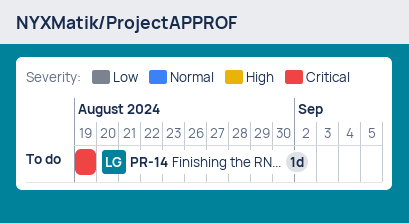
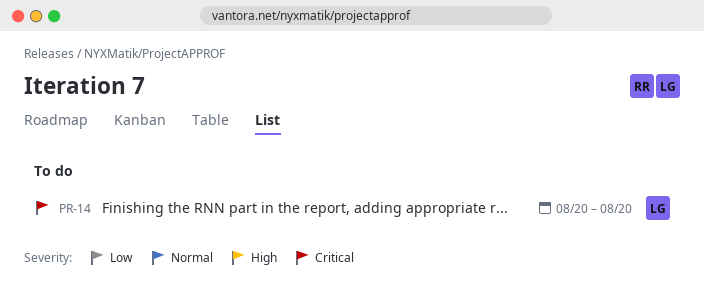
PR-14, start: Aug 19 -> Aug 20
PR-14, due: Aug 19 -> Aug 20

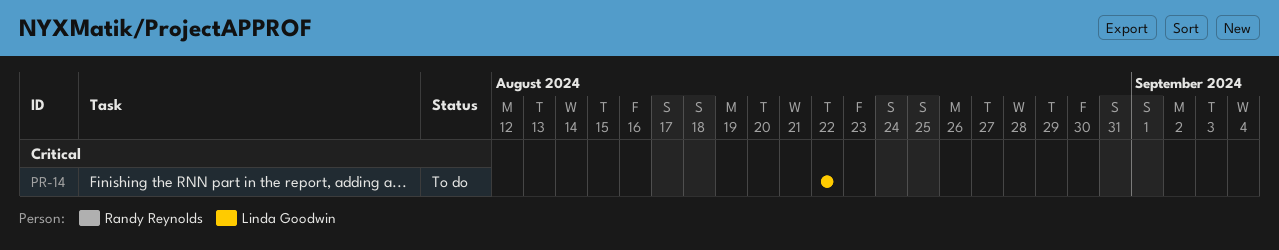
PR-14, start: Aug 20 -> Aug 22
PR-14, due: Aug 20 -> Aug 22

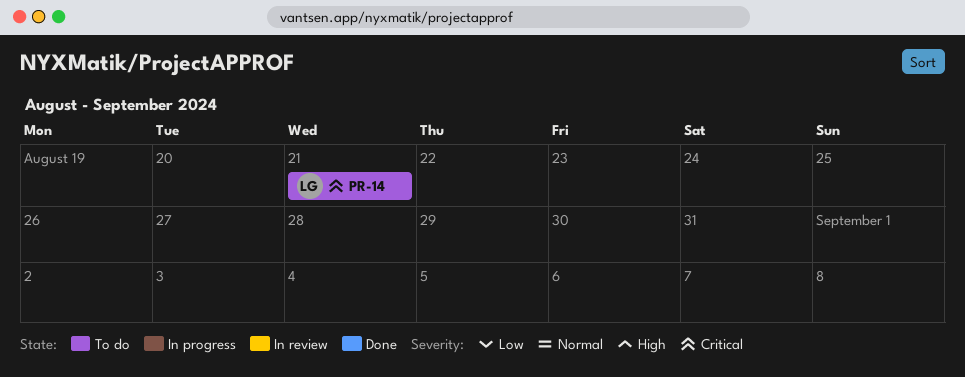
PR-14, start: Aug 22 -> Aug 21
PR-14, due: Aug 22 -> Aug 21

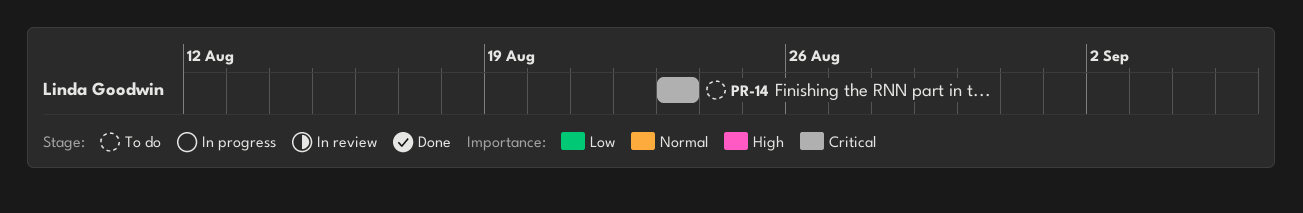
PR-14, start: Aug 21 -> Aug 23
PR-14, due: Aug 21 -> Aug 23

